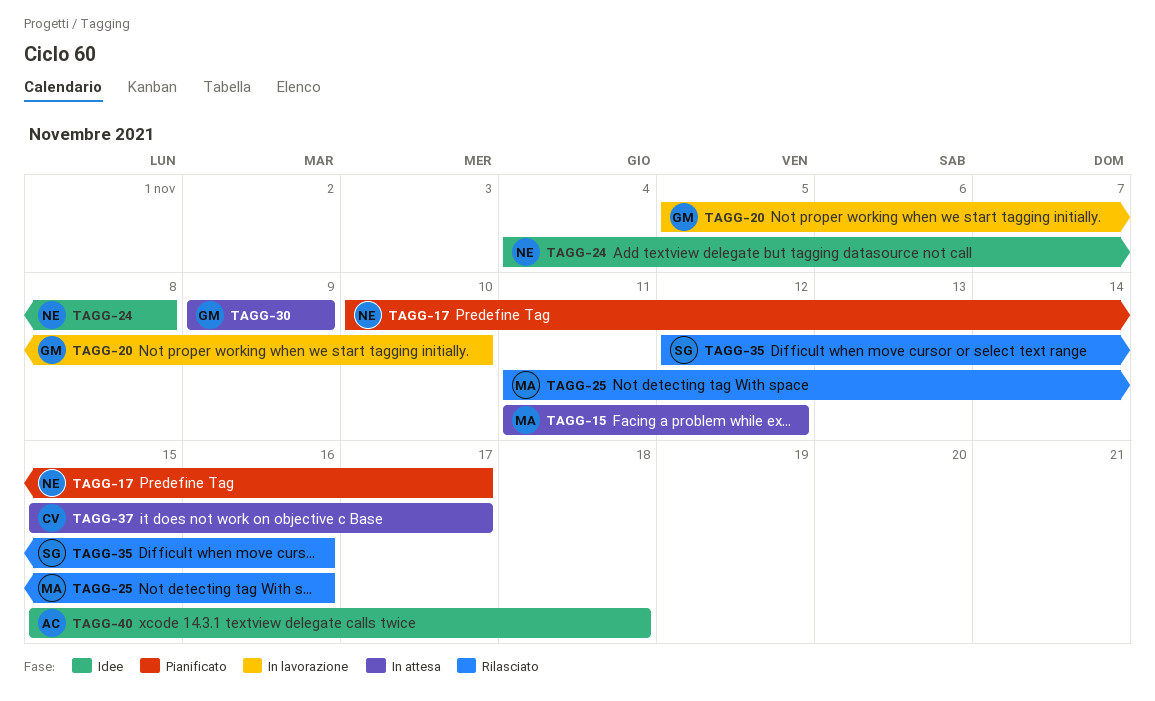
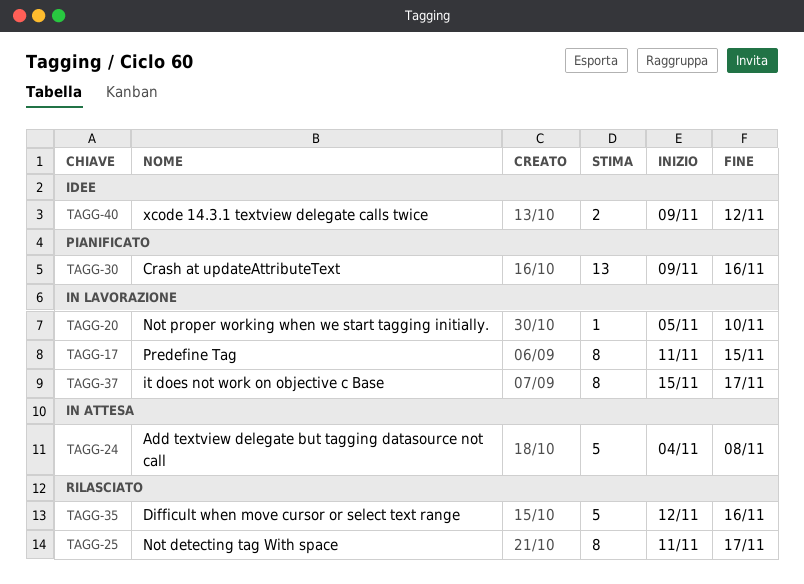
TAGG-15: present -> none
TAGG-17, status: Pianificato -> In lavorazione
TAGG-17, start: Nov 10 -> Nov 11
TAGG-17, due: Nov 17 -> Nov 15
TAGG-24, status: Idee -> In attesa
TAGG-25, due: Nov 16 -> Nov 17
TAGG-30, status: In attesa -> Pianificato
TAGG-30, due: Nov 9 -> Nov 16
TAGG-37, status: In attesa -> In lavorazione
TAGG-40, start: Nov 15 -> Nov 9
TAGG-40, due: Nov 18 -> Nov 12

